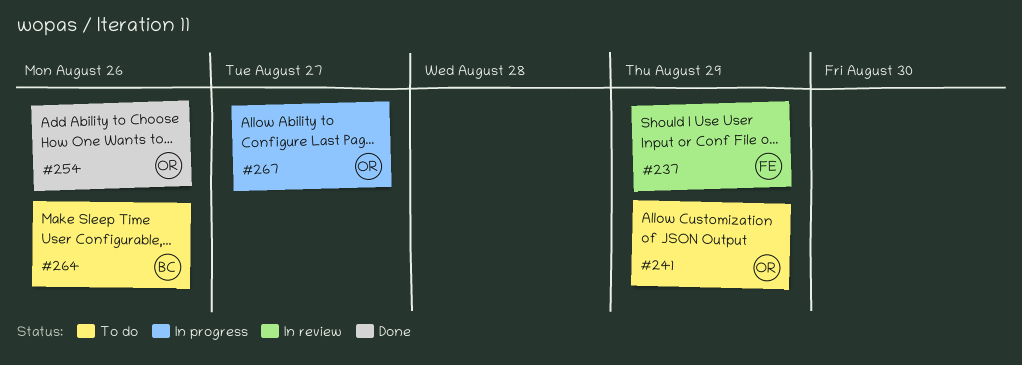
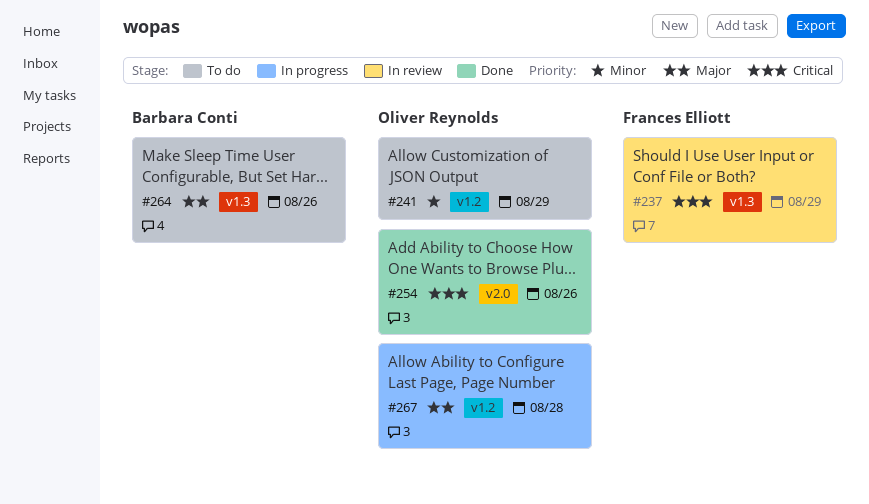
#267, due: Aug 27 -> Aug 28

